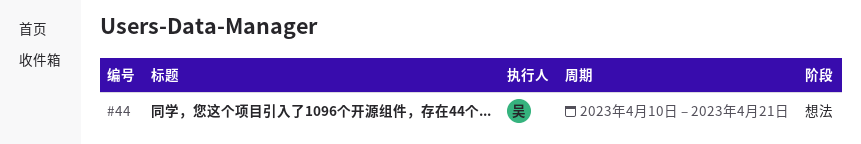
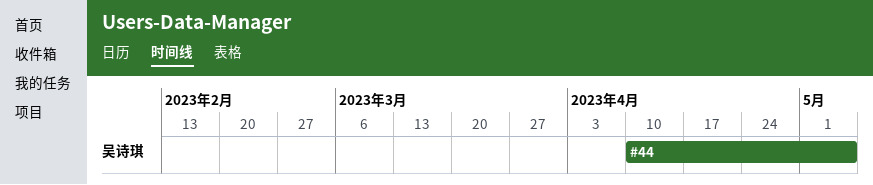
#44, due: Apr 21 -> May 5

